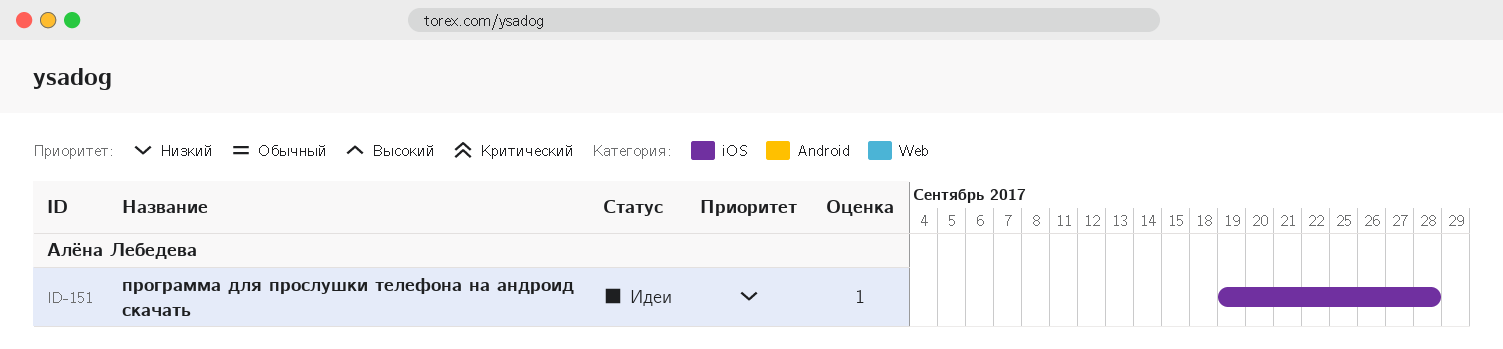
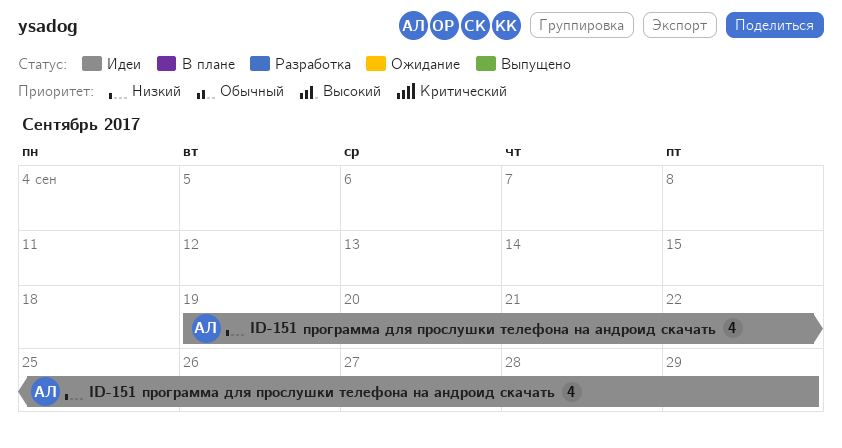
ID-151, estimate: 1 -> 4
ID-151, due: Sep 28 -> Sep 29

